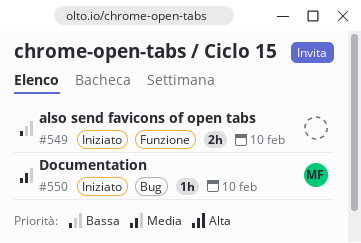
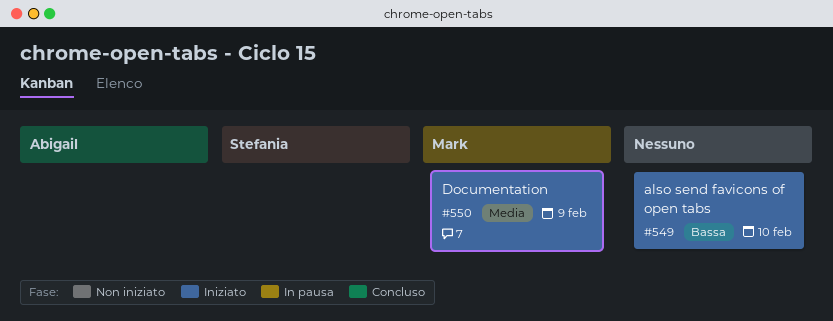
#550, due: Feb 10 -> Feb 9

